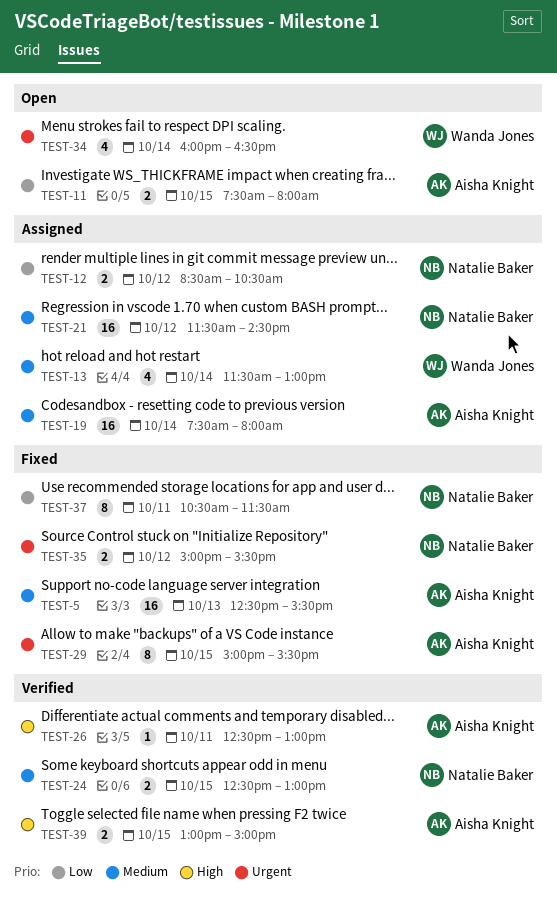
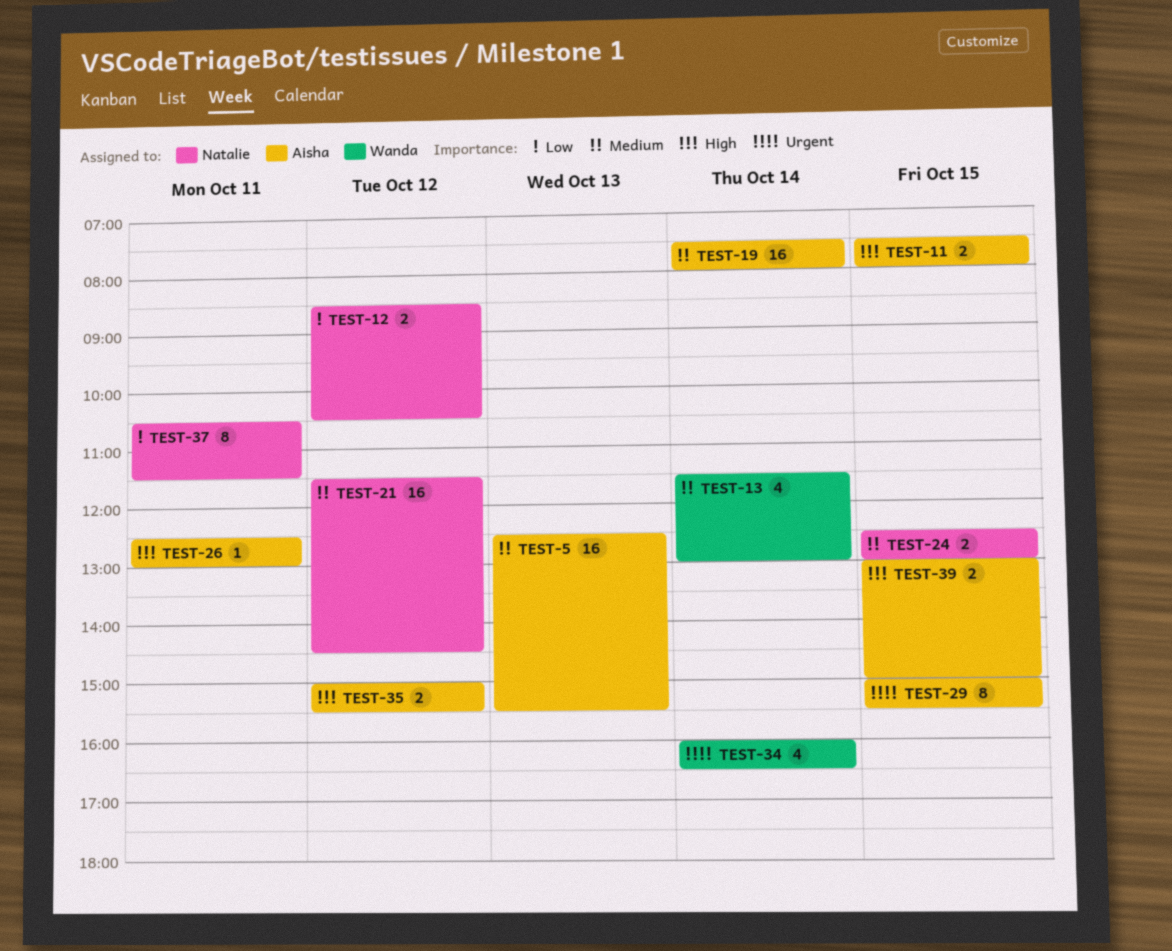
TEST-11, priority: Low -> High
TEST-35, owner: Natalie Baker -> Aisha Knight
TEST-35, priority: Urgent -> High

